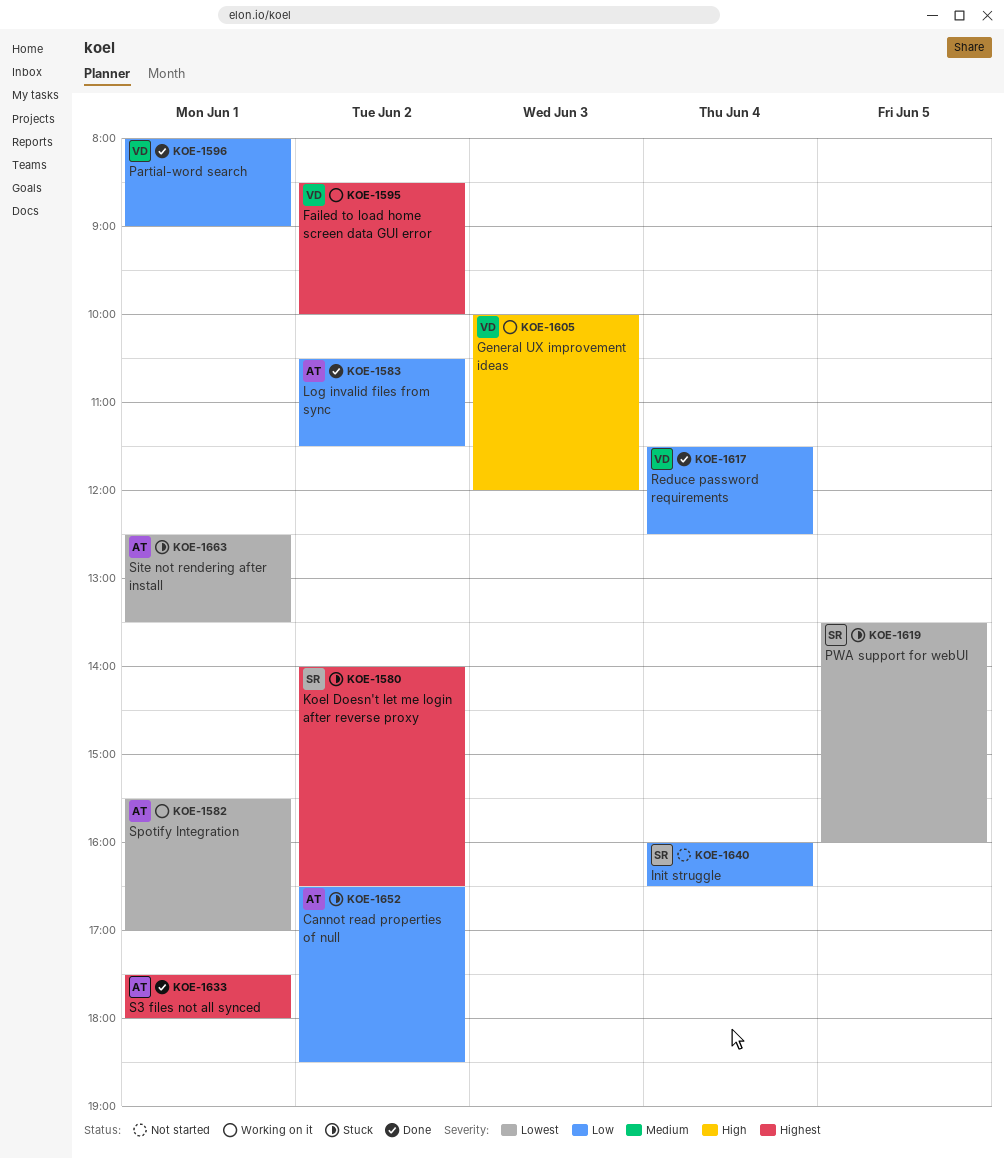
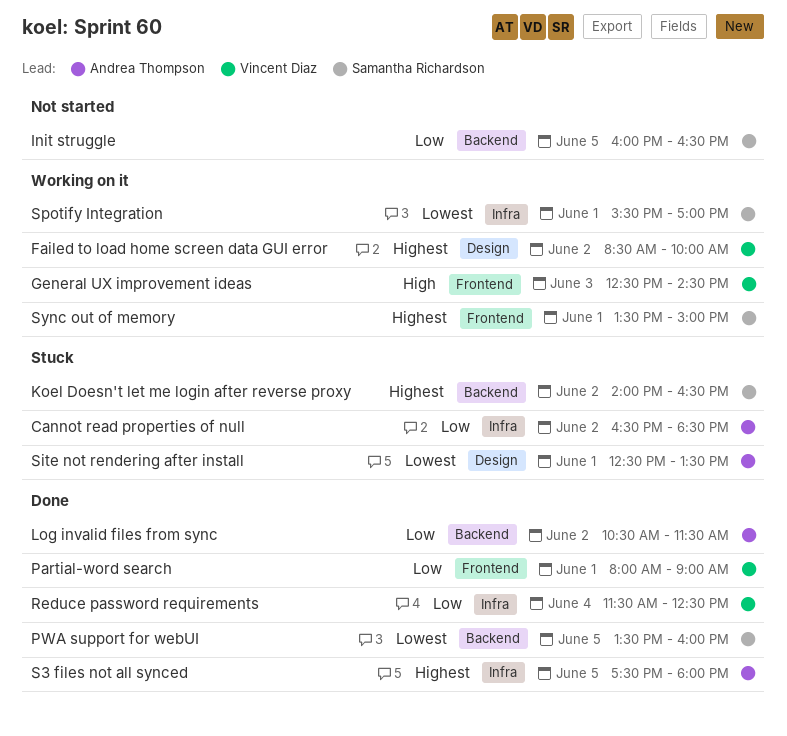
General UX improvement ideas, begins: 10:00 -> 12:30
General UX improvement ideas, ends: 12:00 -> 14:30
Init struggle, day: Jun 4 -> Jun 5
PWA support for webUI, status: Stuck -> Done
S3 files not all synced, day: Jun 1 -> Jun 5
Spotify Integration, owner: Andrea Thompson -> Samantha Richardson
Sync out of memory: none -> present

